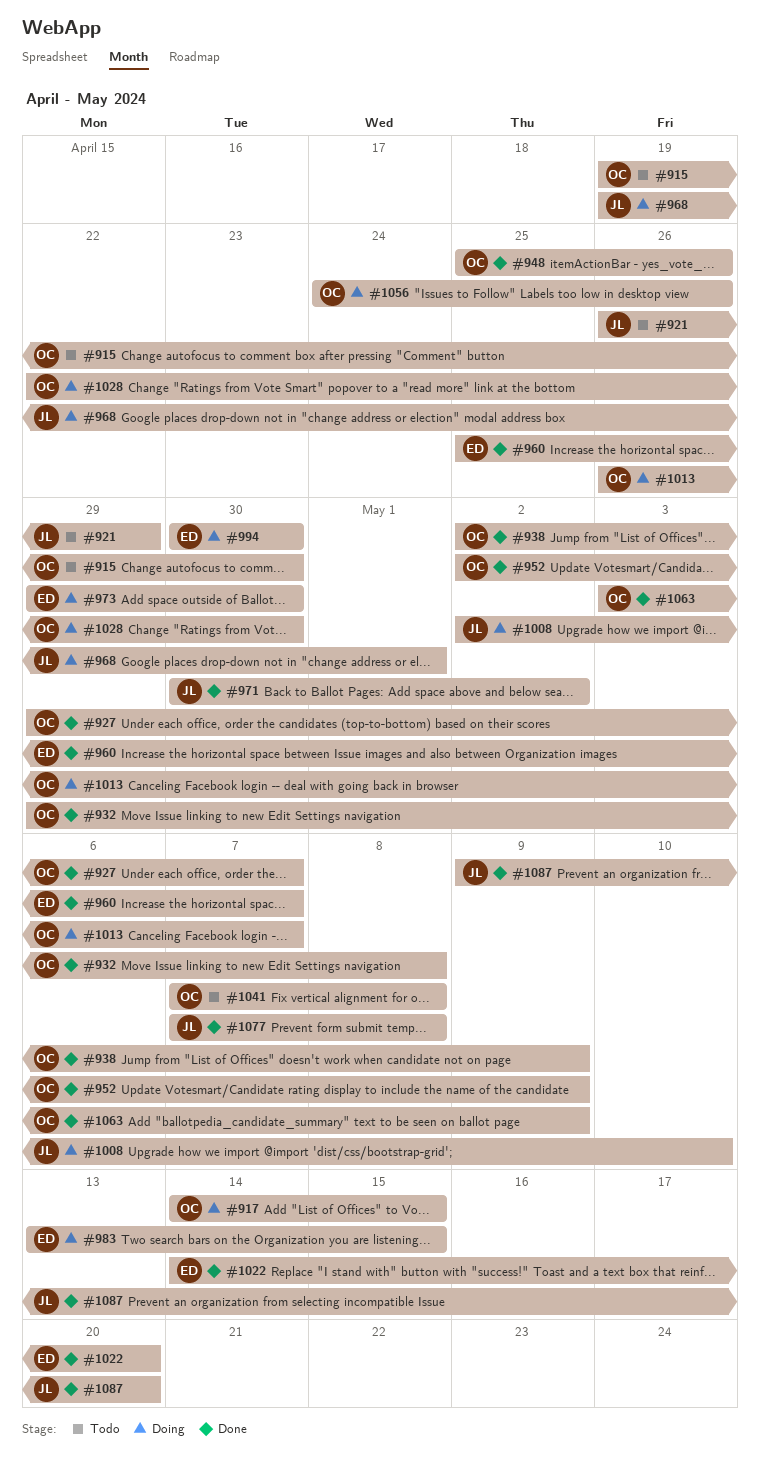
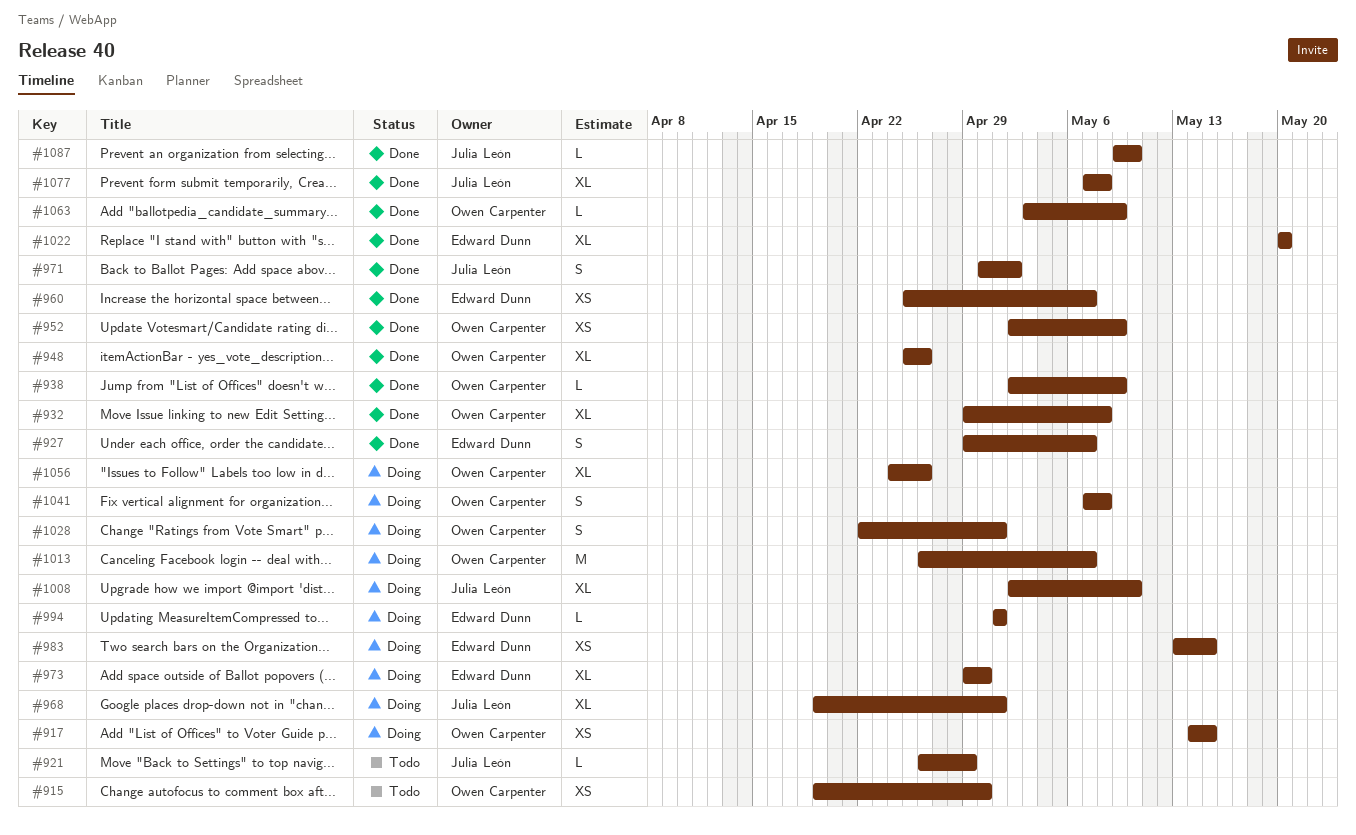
#927, owner: Owen Carpenter -> Edward Dunn
#994, start: Apr 30 -> May 1
#994, due: Apr 30 -> May 1
#1022, start: May 14 -> May 20
#1028, due: Apr 30 -> May 1
#1041, status: Todo -> Doing
#1087, due: May 20 -> May 10

